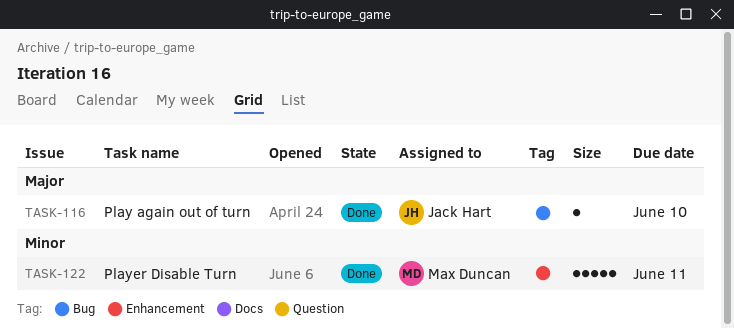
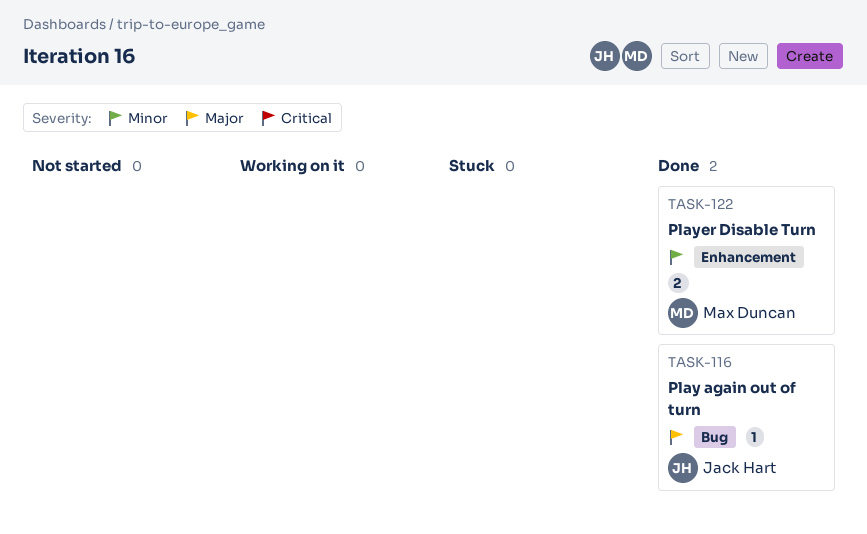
TASK-122, estimate: 5 -> 2

